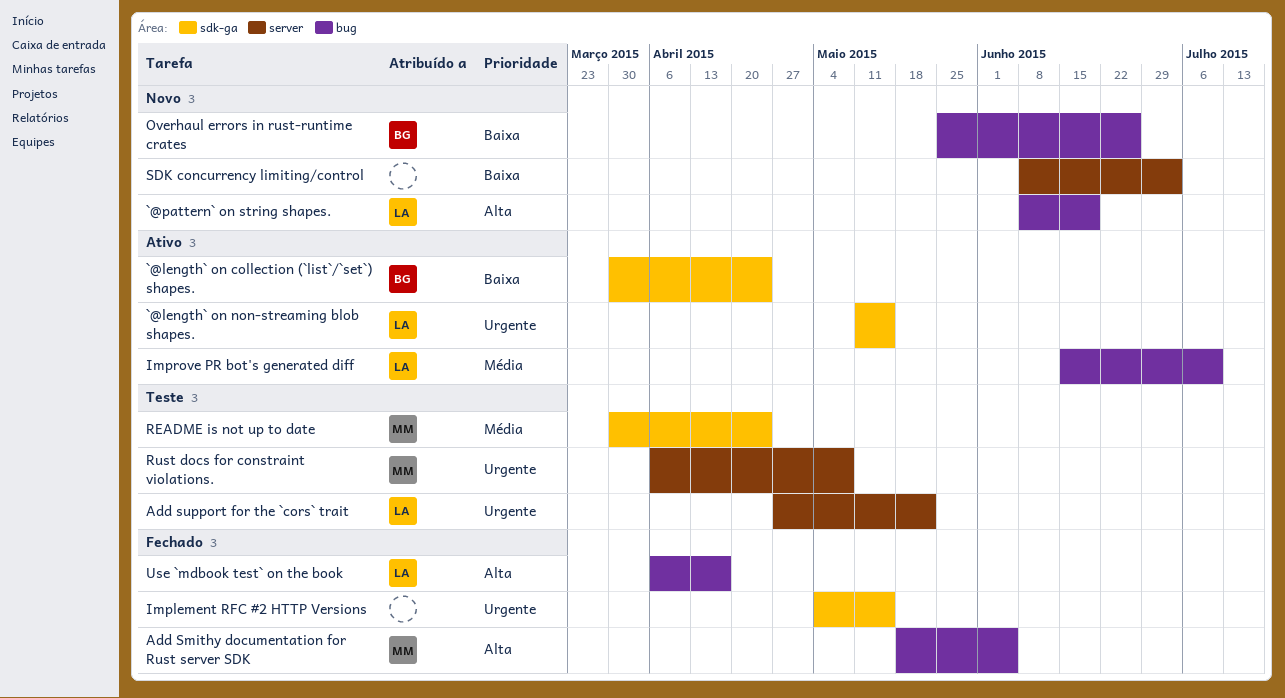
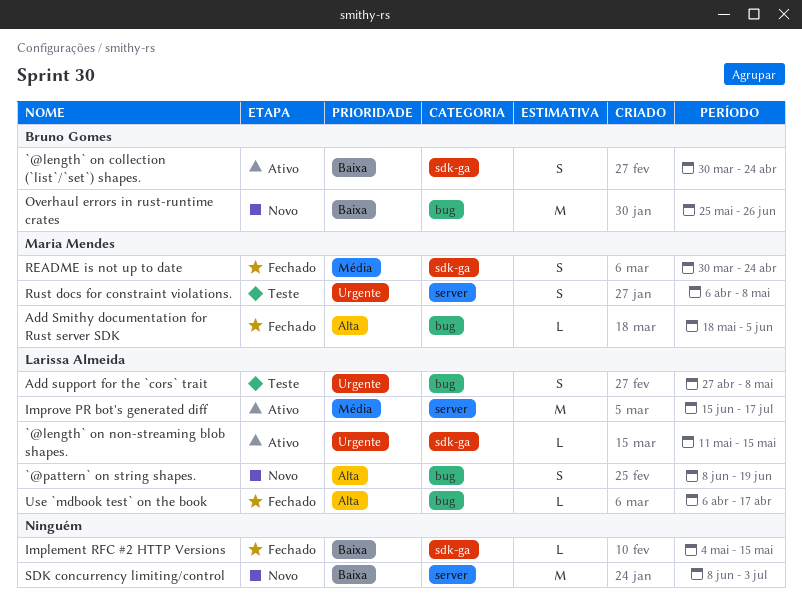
Add support for the `cors` trait, label: server -> bug
Add support for the `cors` trait, due: May 22 -> May 8
Implement RFC #2 HTTP Versions, priority: Urgente -> Baixa
Improve PR bot's generated diff, label: bug -> server
Improve PR bot's generated diff, due: Jul 10 -> Jul 17
README is not up to date, status: Teste -> Fechado

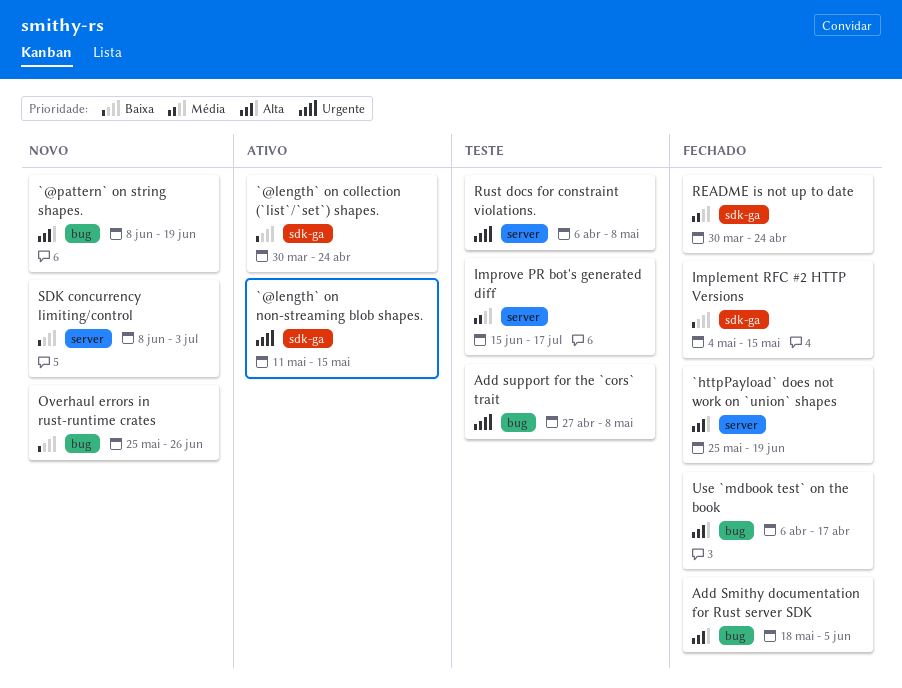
`httpPayload` does not work on `union` shapes: none -> present
Improve PR bot's generated diff, status: Ativo -> Teste

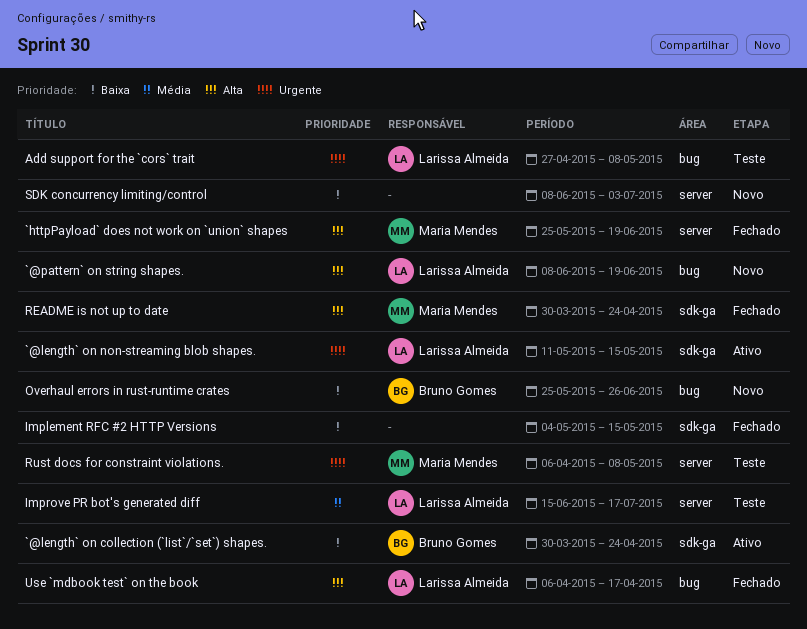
Add Smithy documentation for Rust server SDK: present -> none
README is not up to date, priority: Média -> Alta

